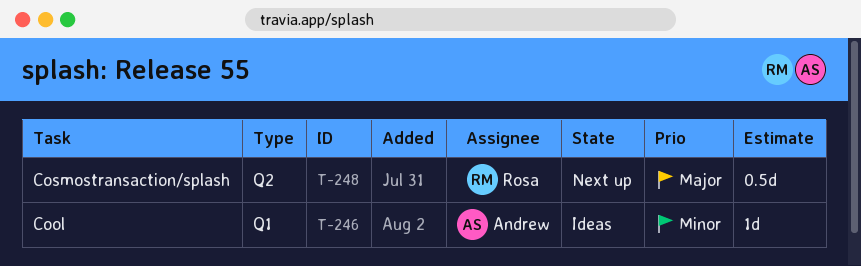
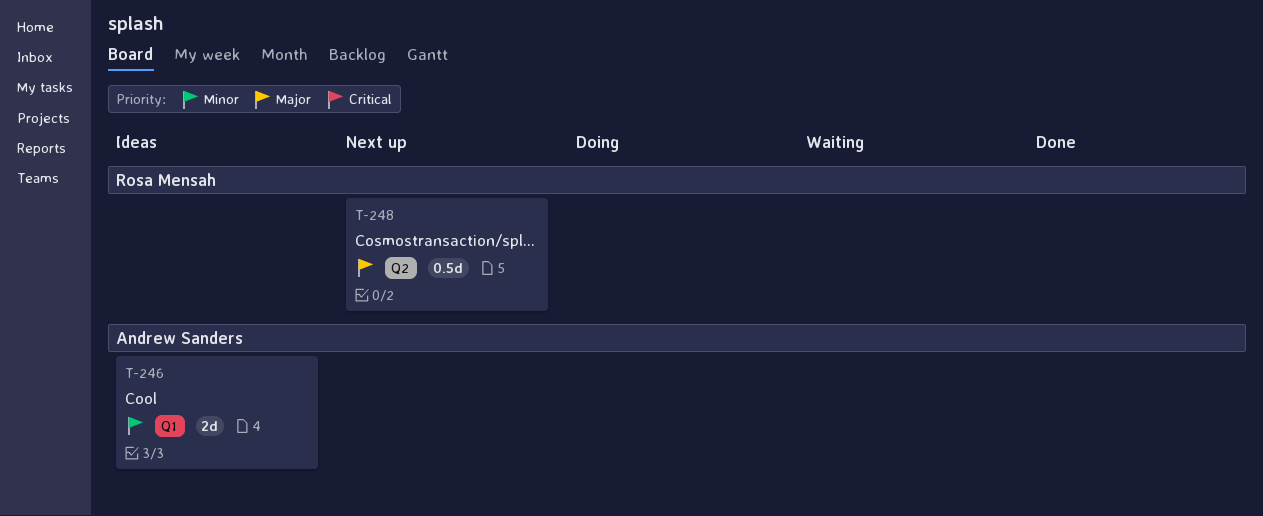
T-246, estimate: 1d -> 2d

